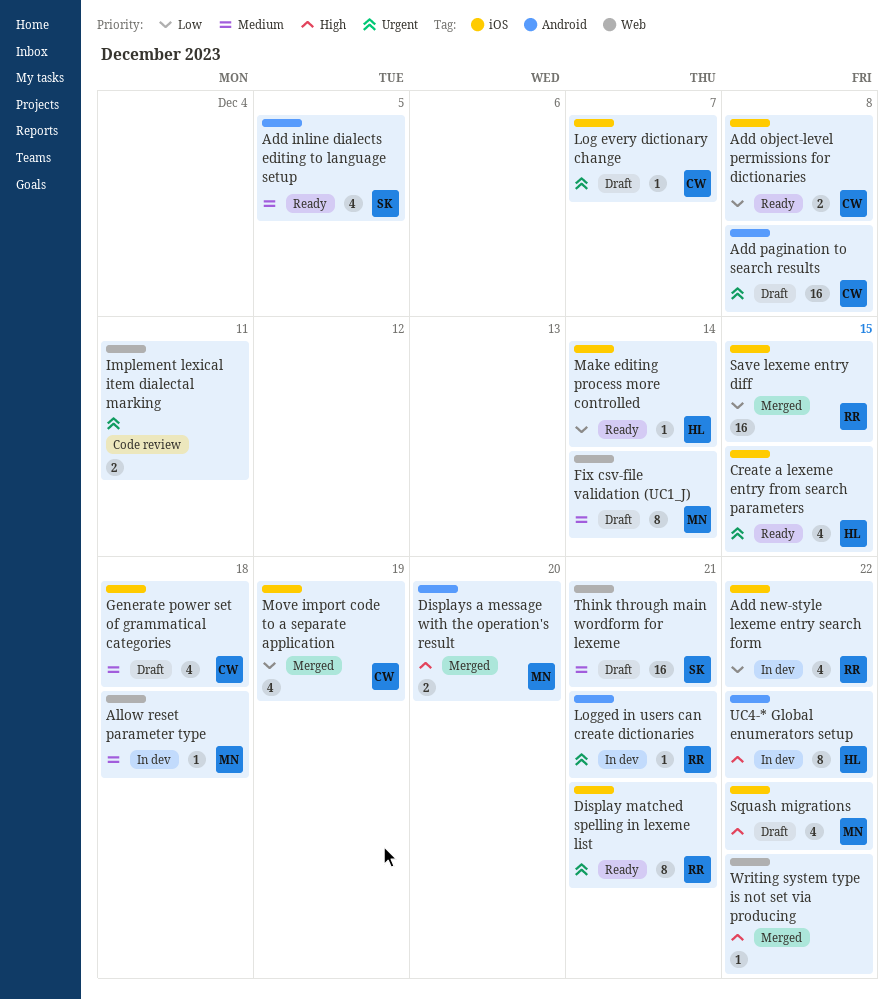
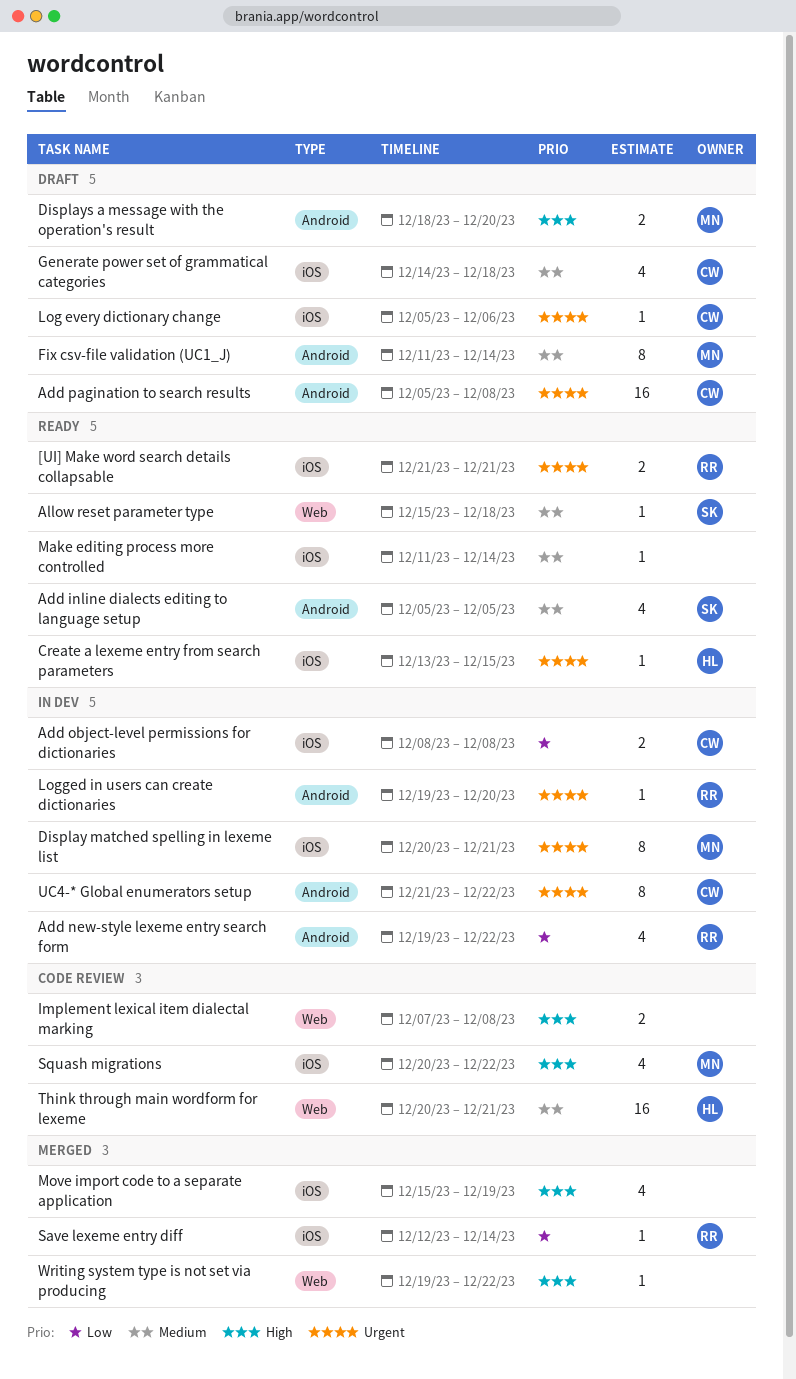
[UI] Make word search details collapsable: none -> present
Add new-style lexeme entry search form, label: iOS -> Android
Add object-level permissions for dictionaries, status: Ready -> In dev
Allow reset parameter type, status: In dev -> Ready
Allow reset parameter type, owner: MN -> SK
Create a lexeme entry from search parameters, estimate: 4 -> 1
Display matched spelling in lexeme list, status: Ready -> In dev
Display matched spelling in lexeme list, owner: RR -> MN
Displays a message with the operation's result, status: Merged -> Draft
Fix csv-file validation (UC1_J), label: Web -> Android
Implement lexical item dialectal marking, priority: Urgent -> High
Implement lexical item dialectal marking, due: Dec 11 -> Dec 8
Log every dictionary change, due: Dec 7 -> Dec 6
Logged in users can create dictionaries, due: Dec 21 -> Dec 20
Make editing process more controlled, owner: HL -> none
Make editing process more controlled, priority: Low -> Medium
Move import code to a separate application, owner: CW -> none
Move import code to a separate application, priority: Low -> High
Save lexeme entry diff, estimate: 16 -> 1
Save lexeme entry diff, due: Dec 15 -> Dec 14
Squash migrations, status: Draft -> Code review
Think through main wordform for lexeme, status: Draft -> Code review
Think through main wordform for lexeme, owner: SK -> HL
UC4-* Global enumerators setup, owner: HL -> CW
UC4-* Global enumerators setup, priority: High -> Urgent

